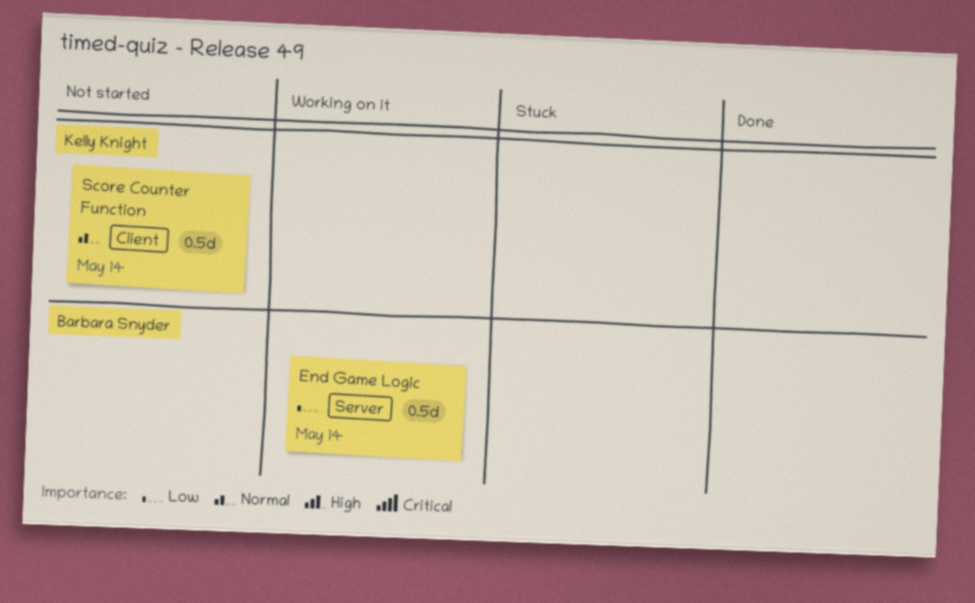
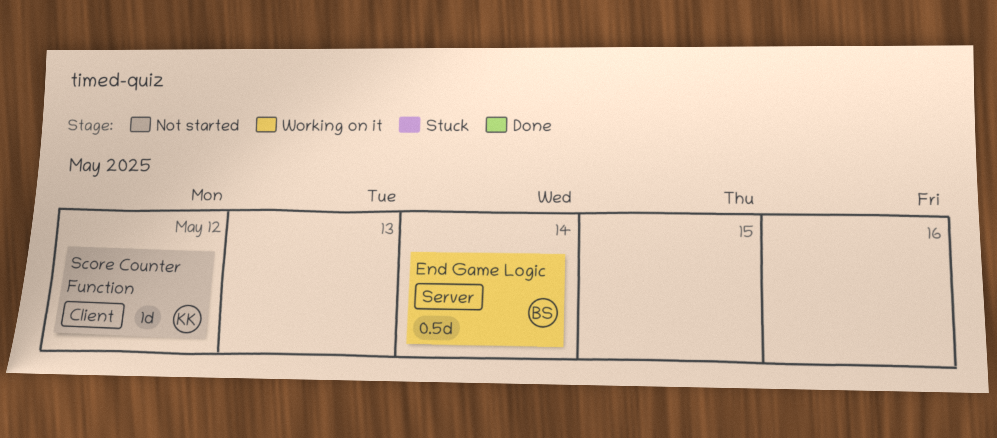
Score Counter Function, estimate: 0.5d -> 1d
Score Counter Function, due: May 14 -> May 12

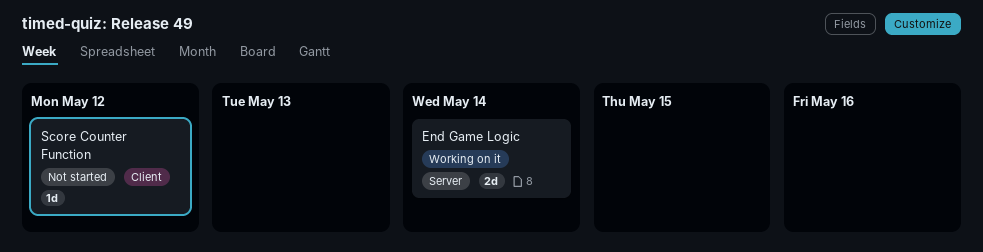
End Game Logic, estimate: 0.5d -> 2d

